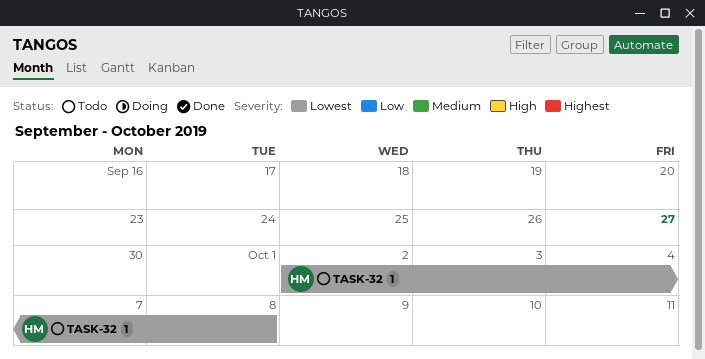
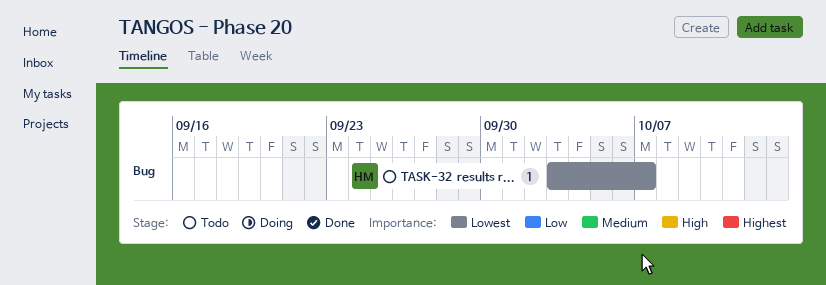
TASK-32, start: Oct 2 -> Oct 3
TASK-32, due: Oct 8 -> Oct 7

